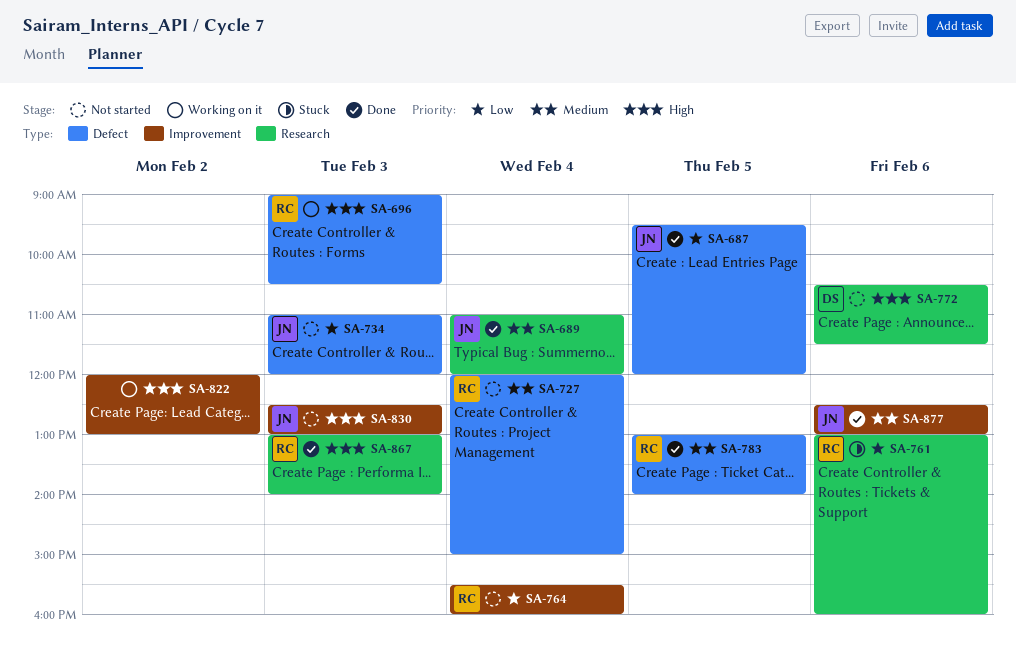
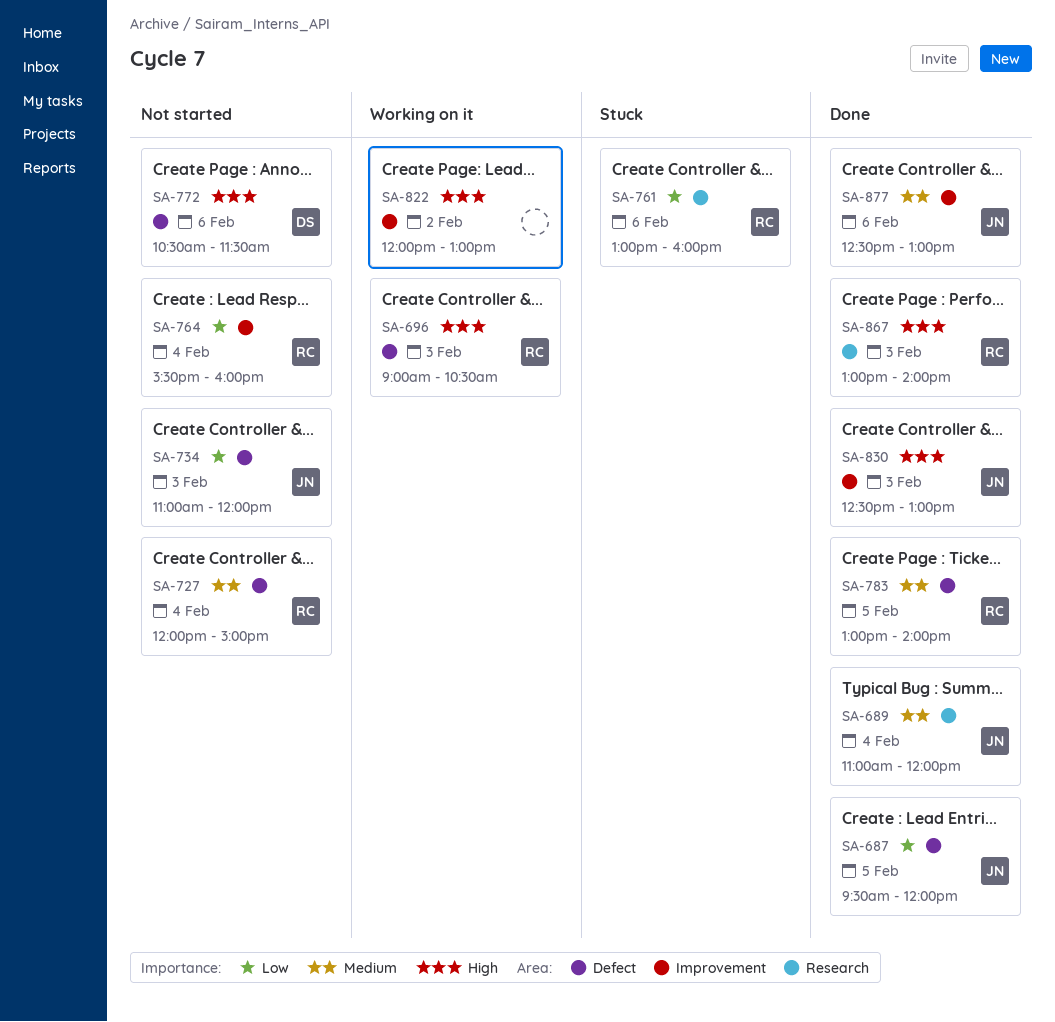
SA-772, label: Research -> Defect
SA-830, status: Not started -> Done

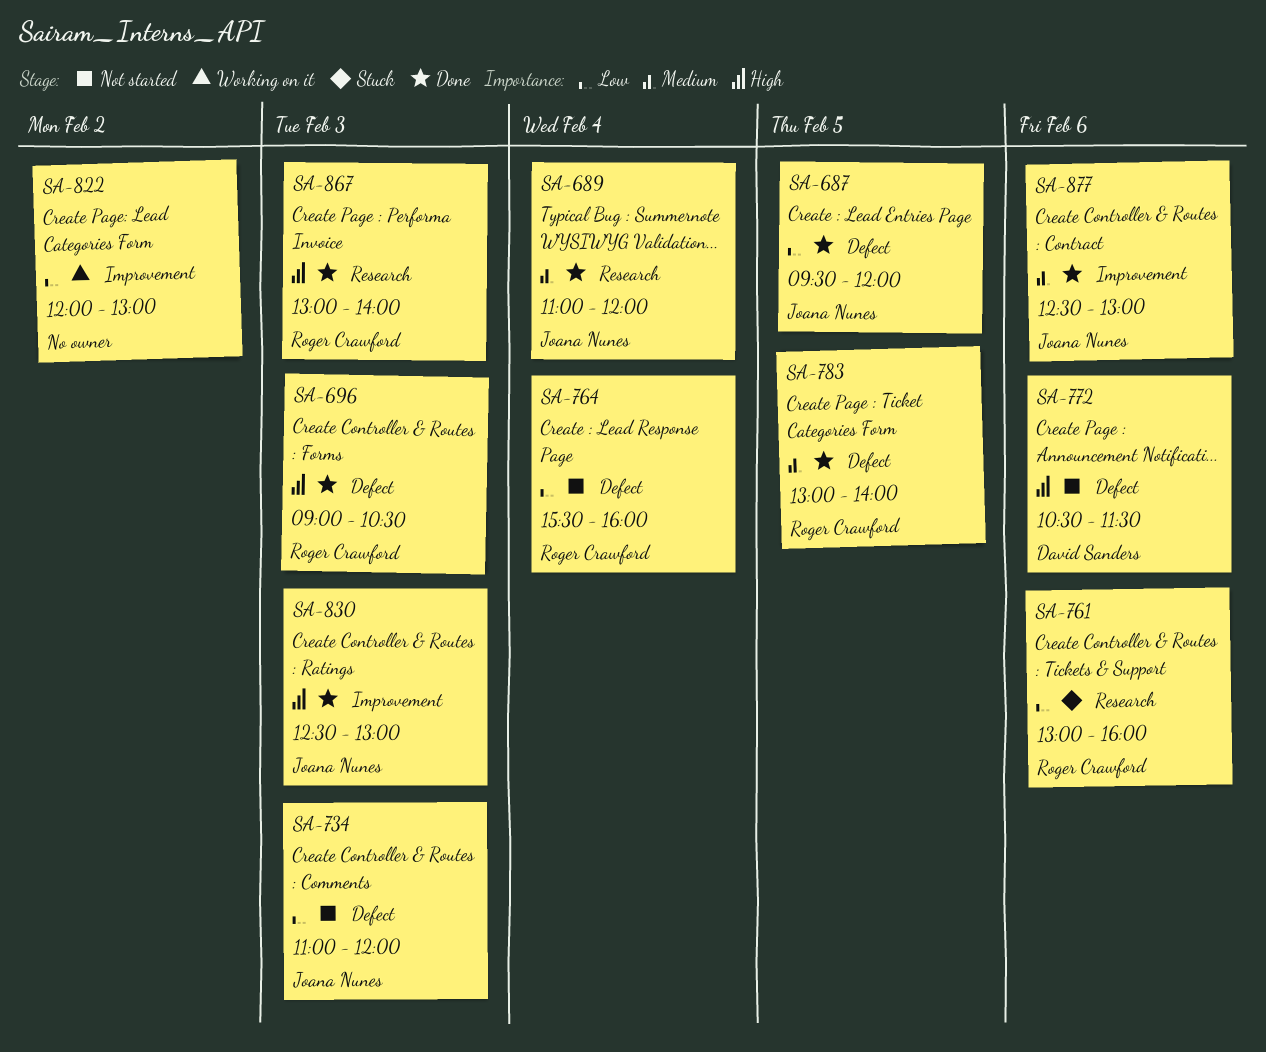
SA-696, status: Working on it -> Done
SA-727: present -> none
SA-764, label: Improvement -> Defect
SA-822, priority: High -> Low

